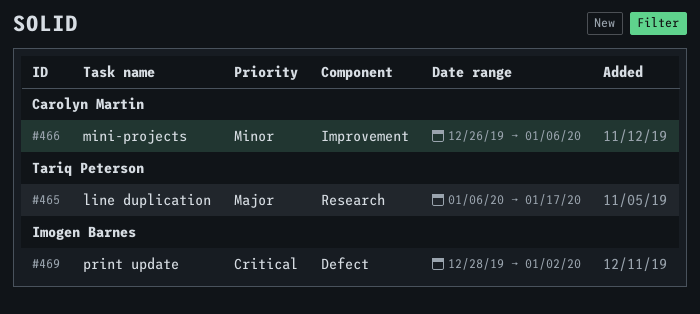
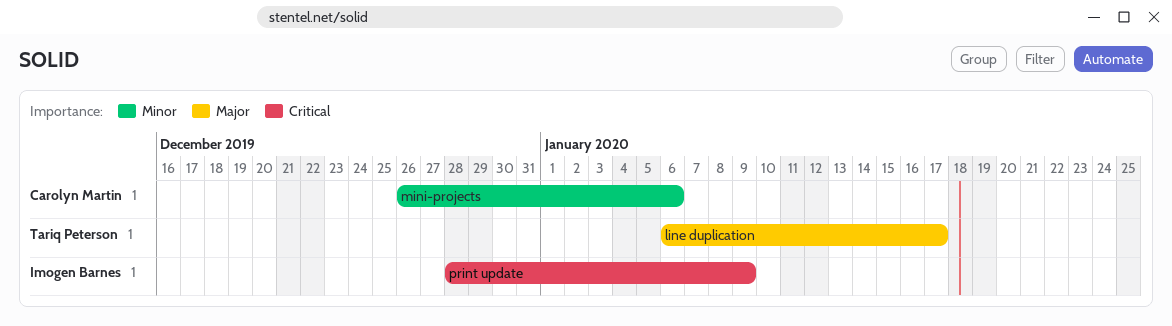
print update, due: Jan 2 -> Jan 9

